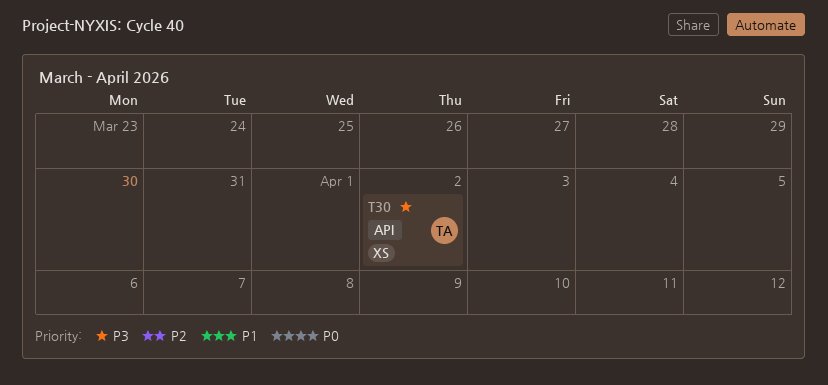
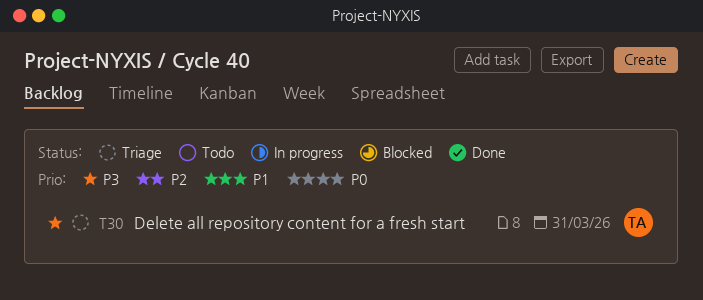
T30, due: Apr 2 -> Mar 31

